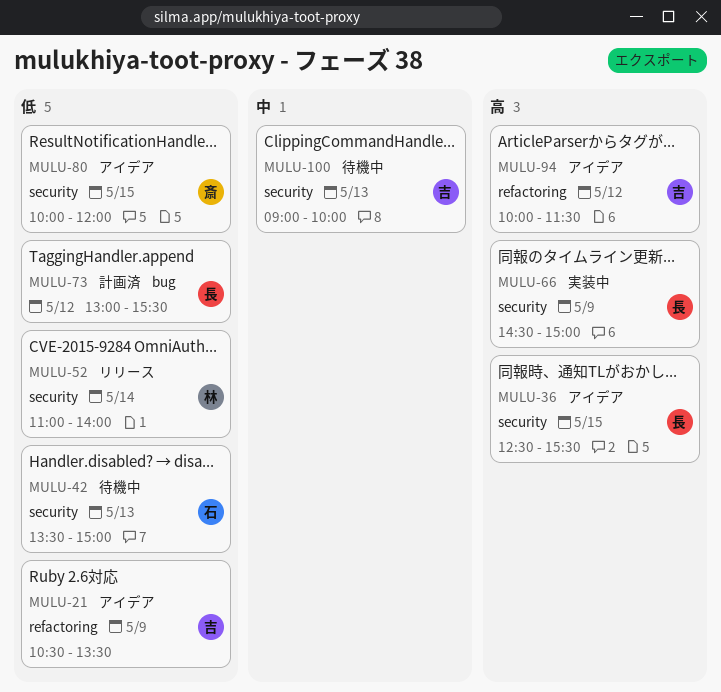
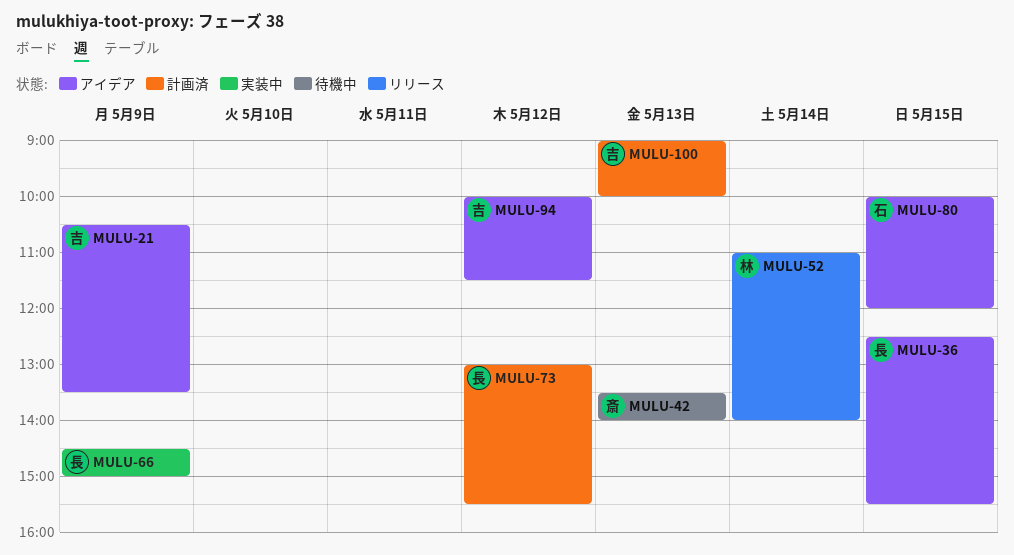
MULU-42, owner: 石 -> 斎
MULU-42, ends: 15:00 -> 14:00
MULU-80, owner: 斎 -> 石
MULU-100, status: 待機中 -> 計画済

